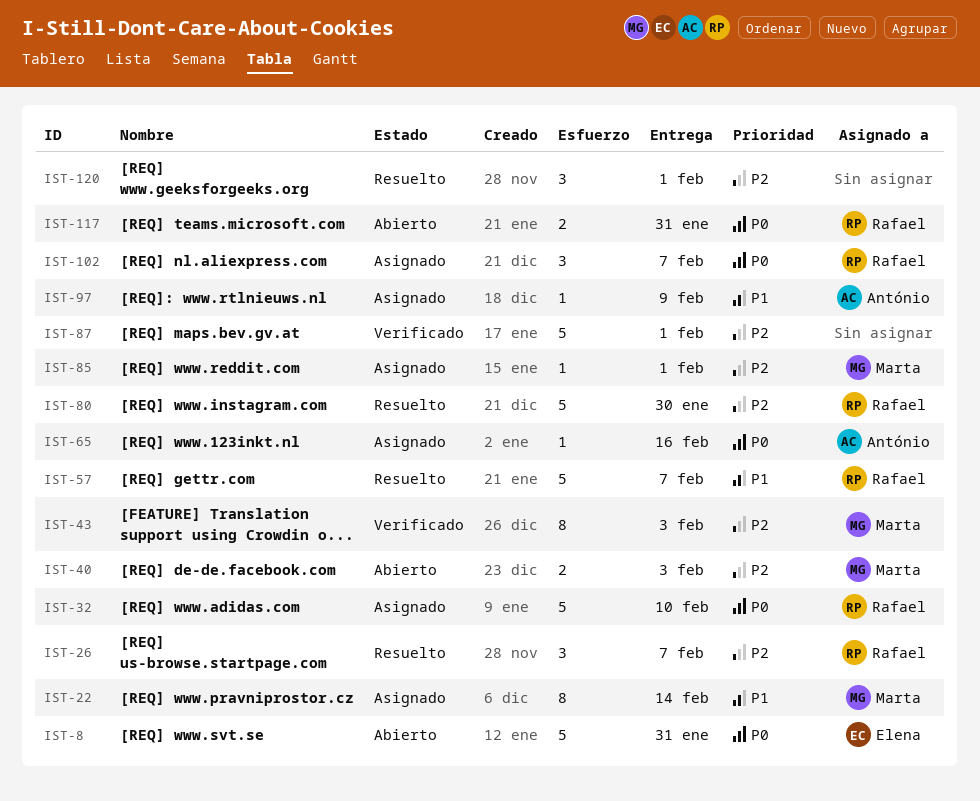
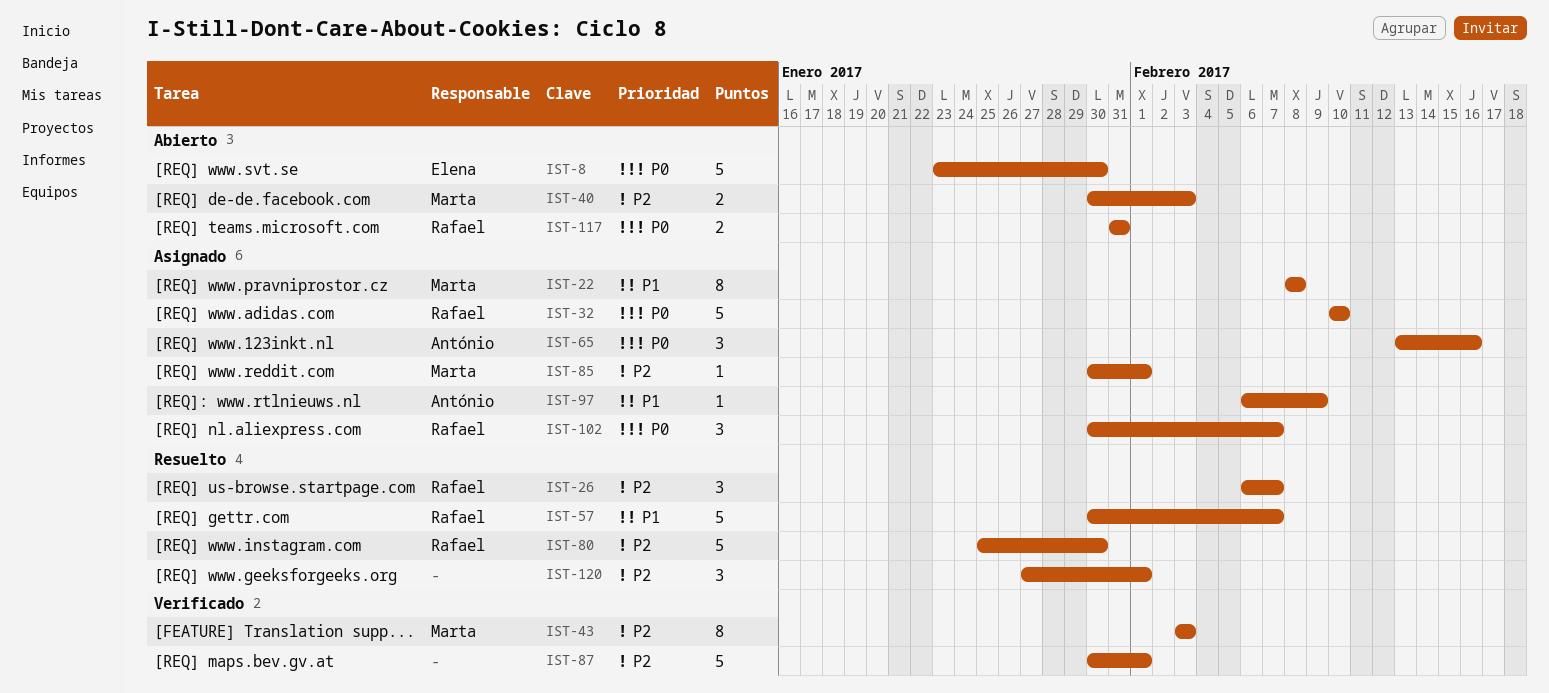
IST-8, due: Jan 31 -> Jan 30
IST-22, due: Feb 14 -> Feb 8
IST-65, estimate: 1 -> 3

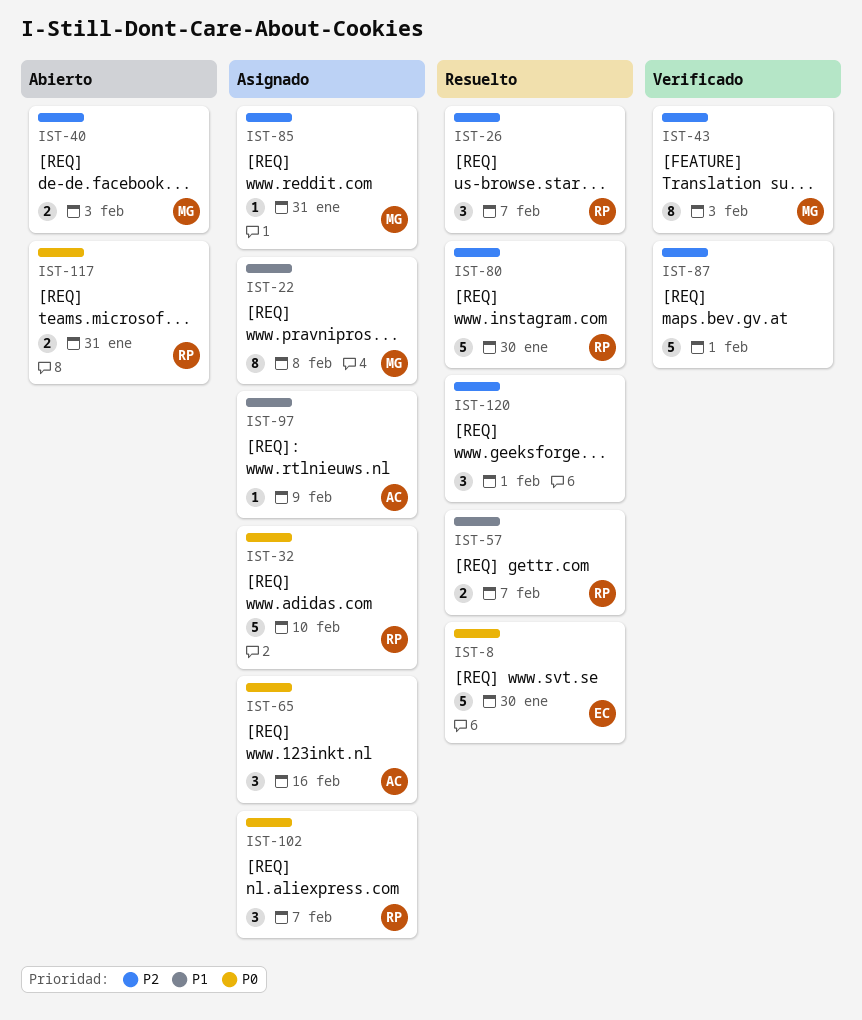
IST-8, status: Abierto -> Resuelto
IST-57, estimate: 5 -> 2
IST-85, due: Feb 1 -> Jan 31

